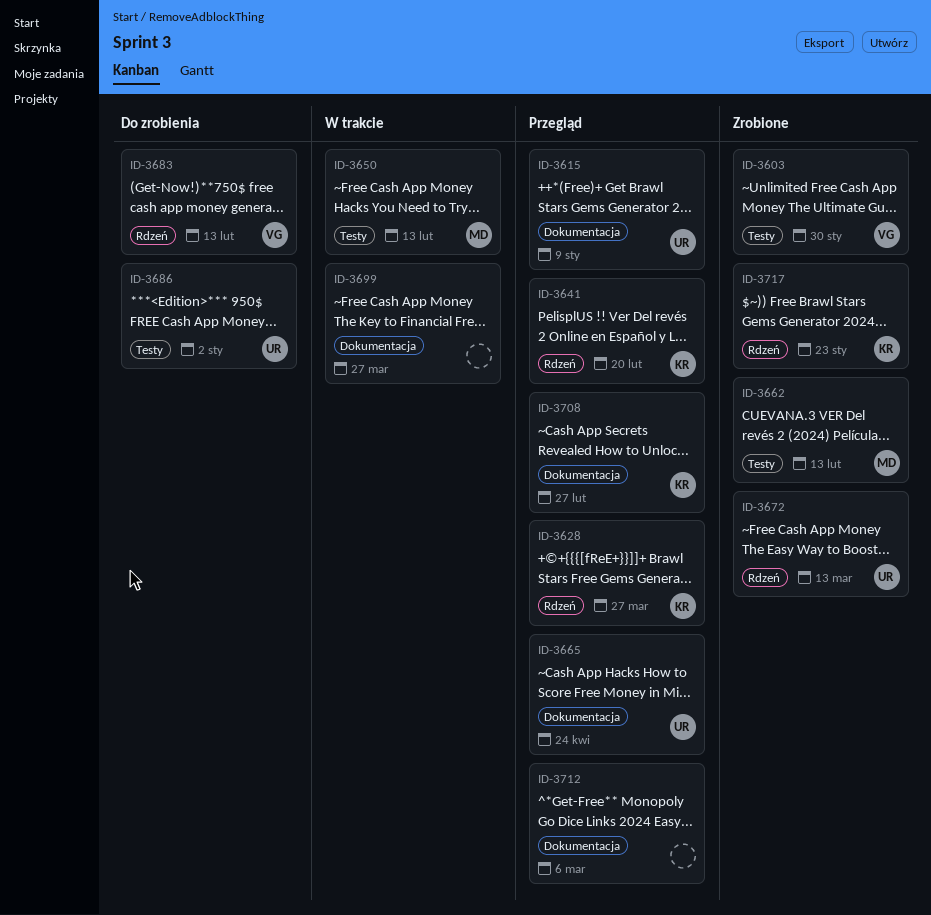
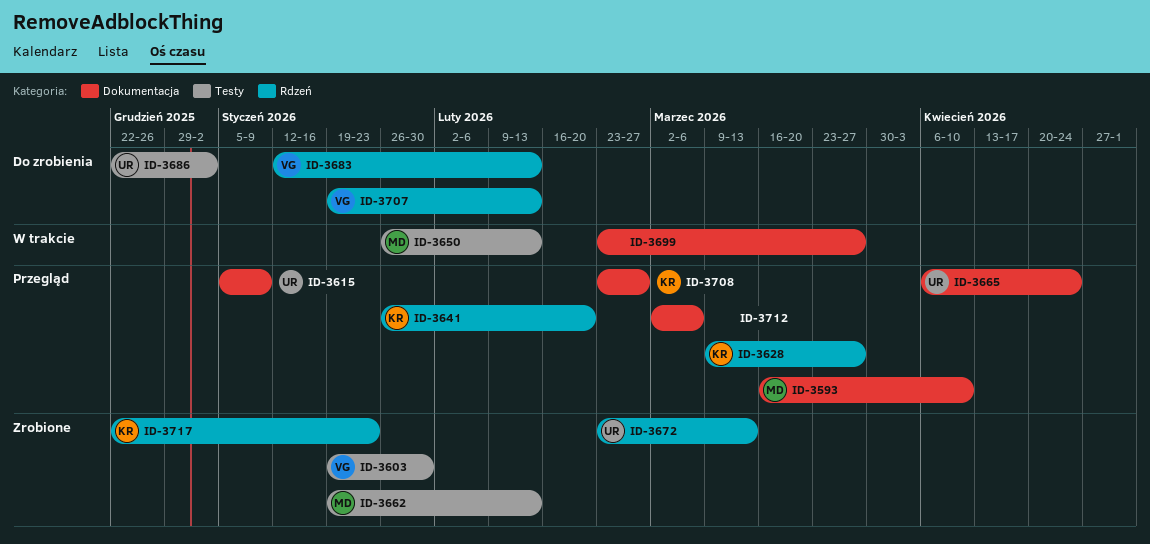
ID-3593: none -> present
ID-3707: none -> present

